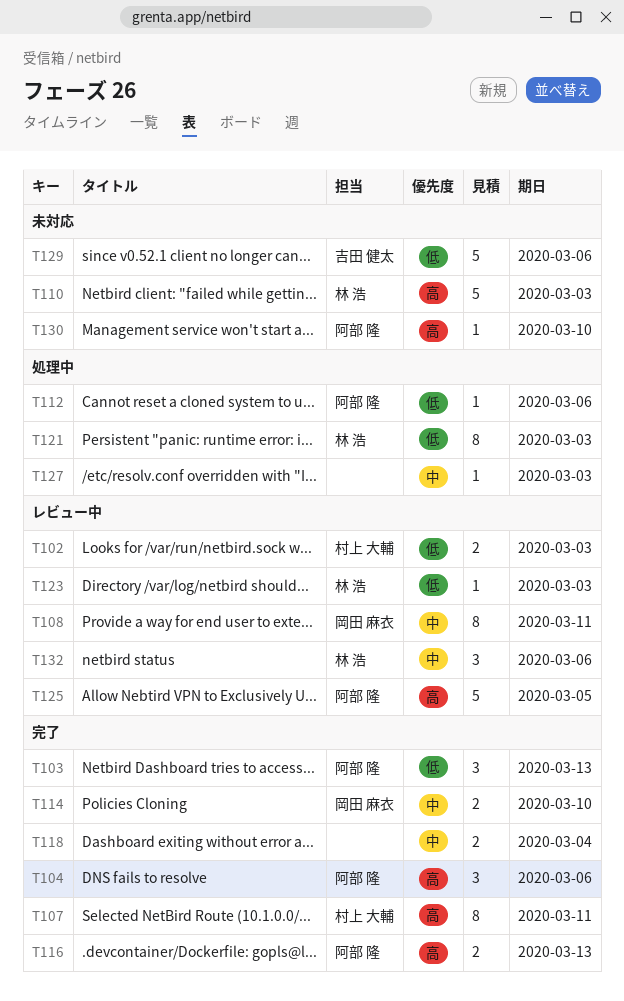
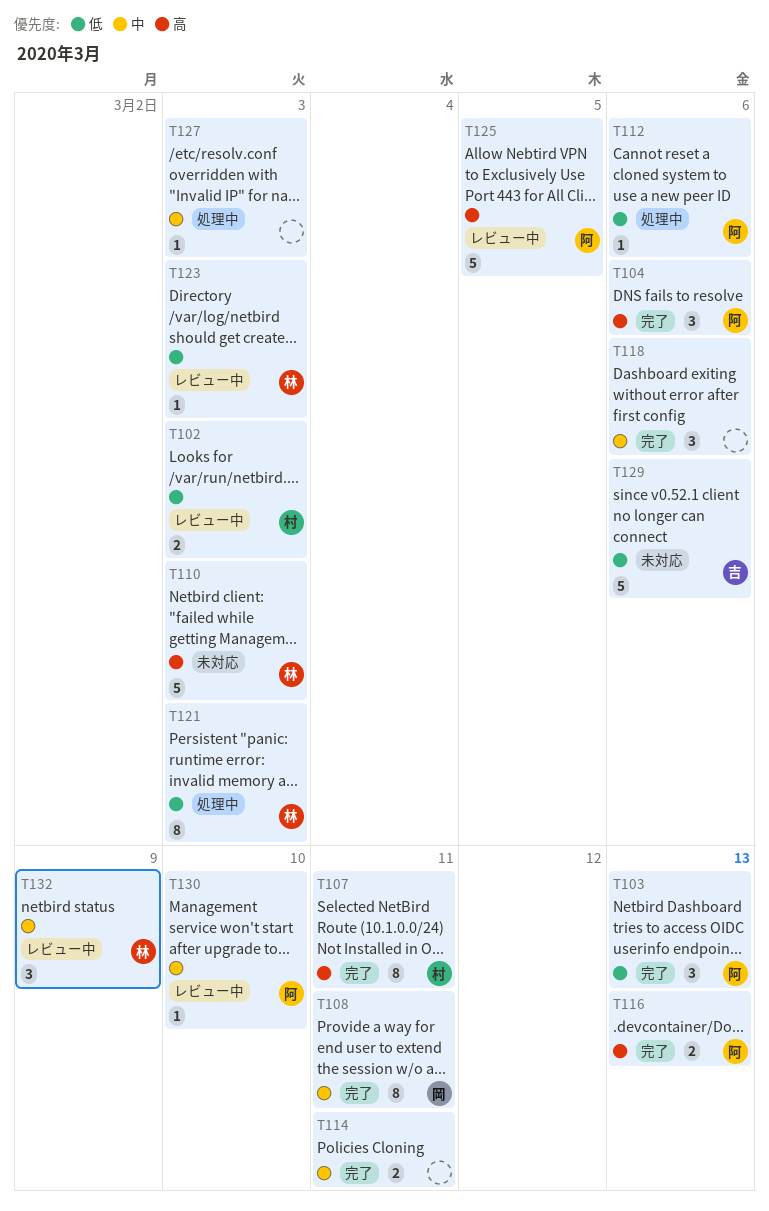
T108, status: レビュー中 -> 完了
T114, owner: 岡田 麻衣 -> none
T114, due: Mar 10 -> Mar 11
T118, estimate: 2 -> 3
T118, due: Mar 4 -> Mar 6
T130, status: 未対応 -> レビュー中
T130, priority: 高 -> 中
T132, due: Mar 6 -> Mar 9

